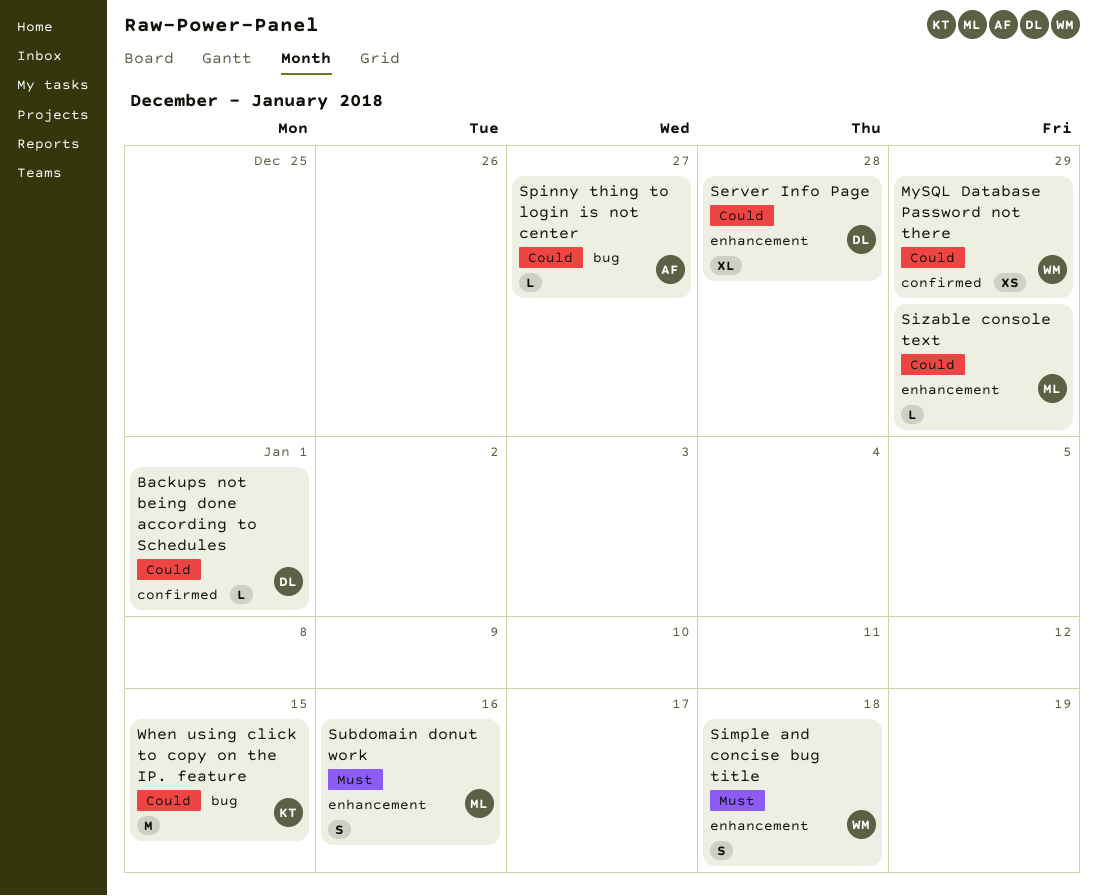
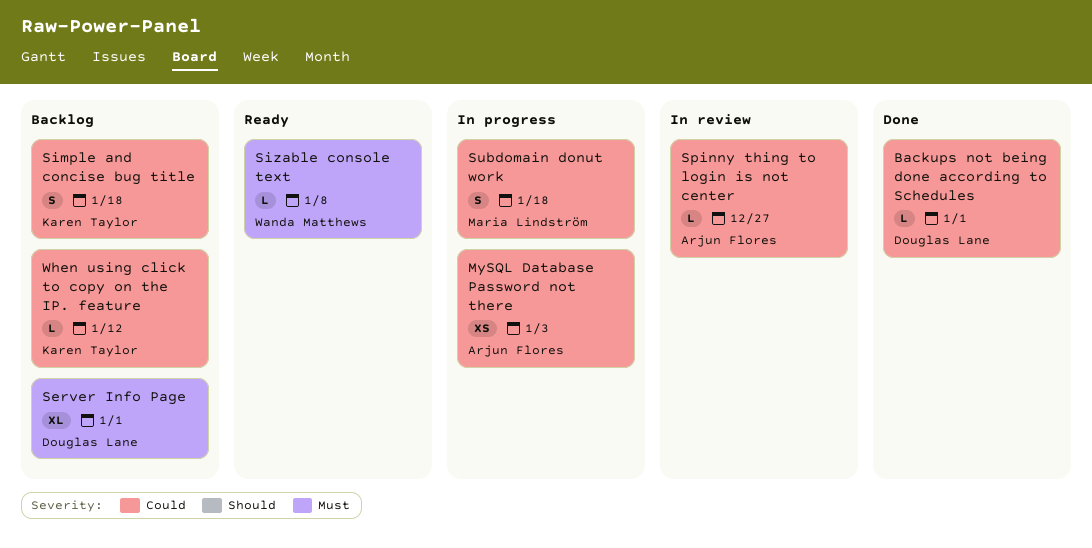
MySQL Database Password not there, owner: Wanda Matthews -> Arjun Flores
MySQL Database Password not there, due: Dec 29 -> Jan 3
Server Info Page, priority: Could -> Must
Server Info Page, due: Dec 28 -> Jan 1
Simple and concise bug title, owner: Wanda Matthews -> Karen Taylor
Simple and concise bug title, priority: Must -> Could
Sizable console text, owner: Maria Lindström -> Wanda Matthews
Sizable console text, priority: Could -> Must
Sizable console text, due: Dec 29 -> Jan 8
Subdomain donut work, priority: Must -> Could
Subdomain donut work, due: Jan 16 -> Jan 18
When using click to copy on the IP. feature, estimate: M -> L
When using click to copy on the IP. feature, due: Jan 15 -> Jan 12

